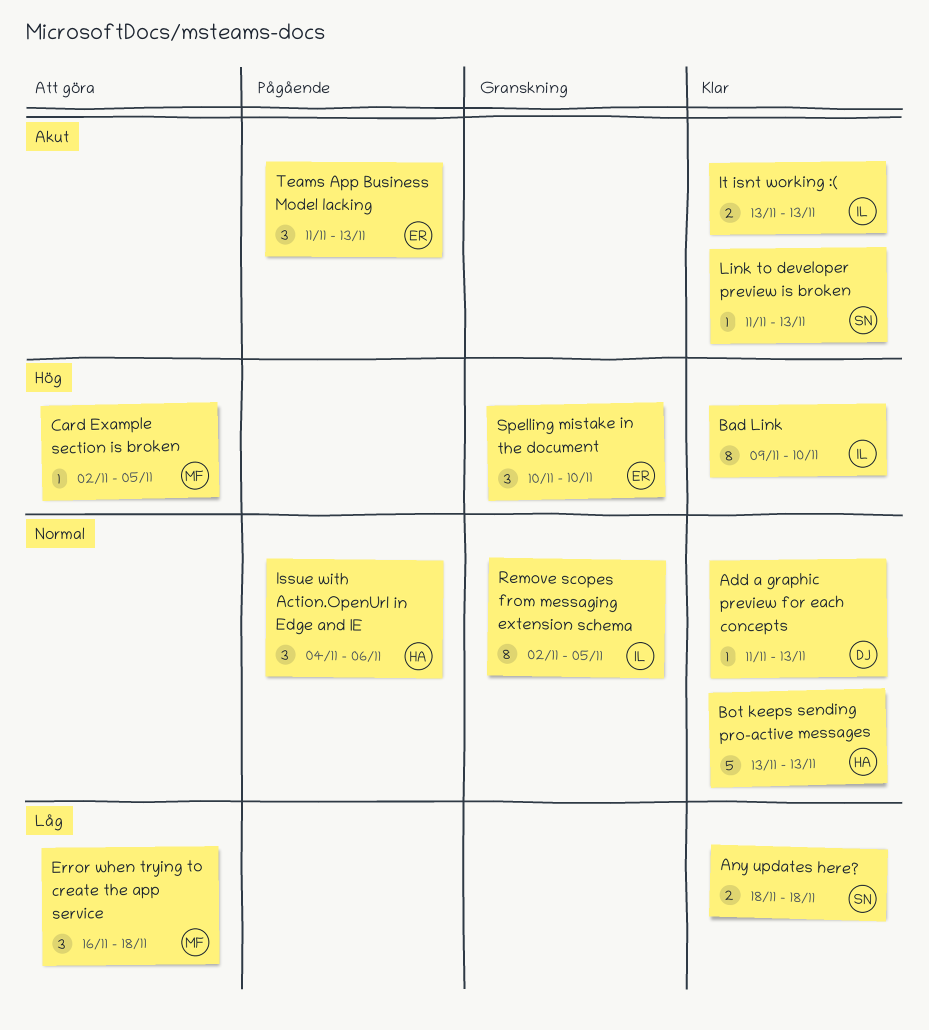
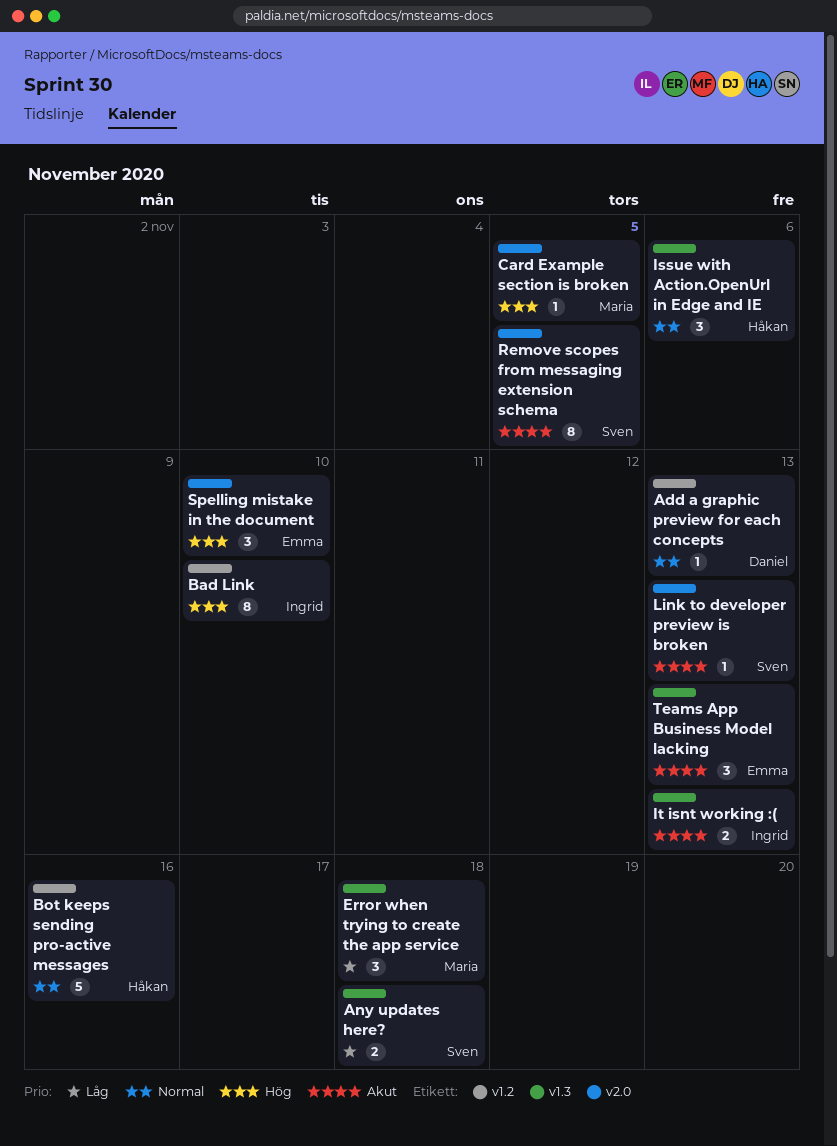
Bot keeps sending pro-active messages, due: Nov 13 -> Nov 16
Remove scopes from messaging extension schema, owner: Ingrid -> Sven
Remove scopes from messaging extension schema, priority: Normal -> Akut

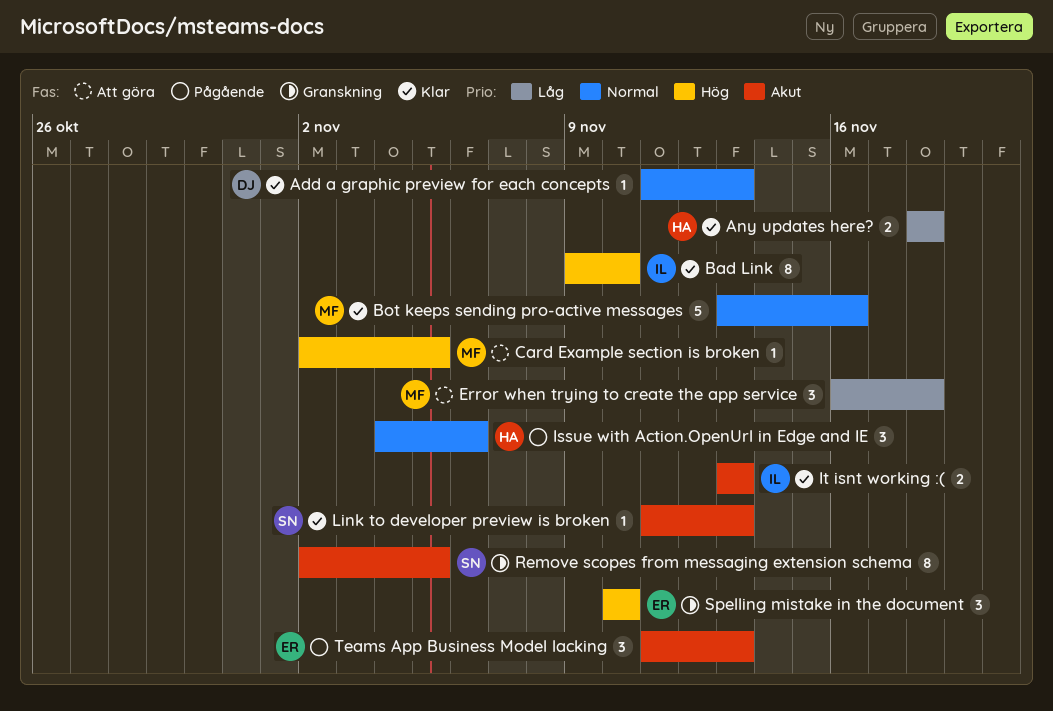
Any updates here?, owner: Sven -> Håkan
Bot keeps sending pro-active messages, owner: Håkan -> Maria

